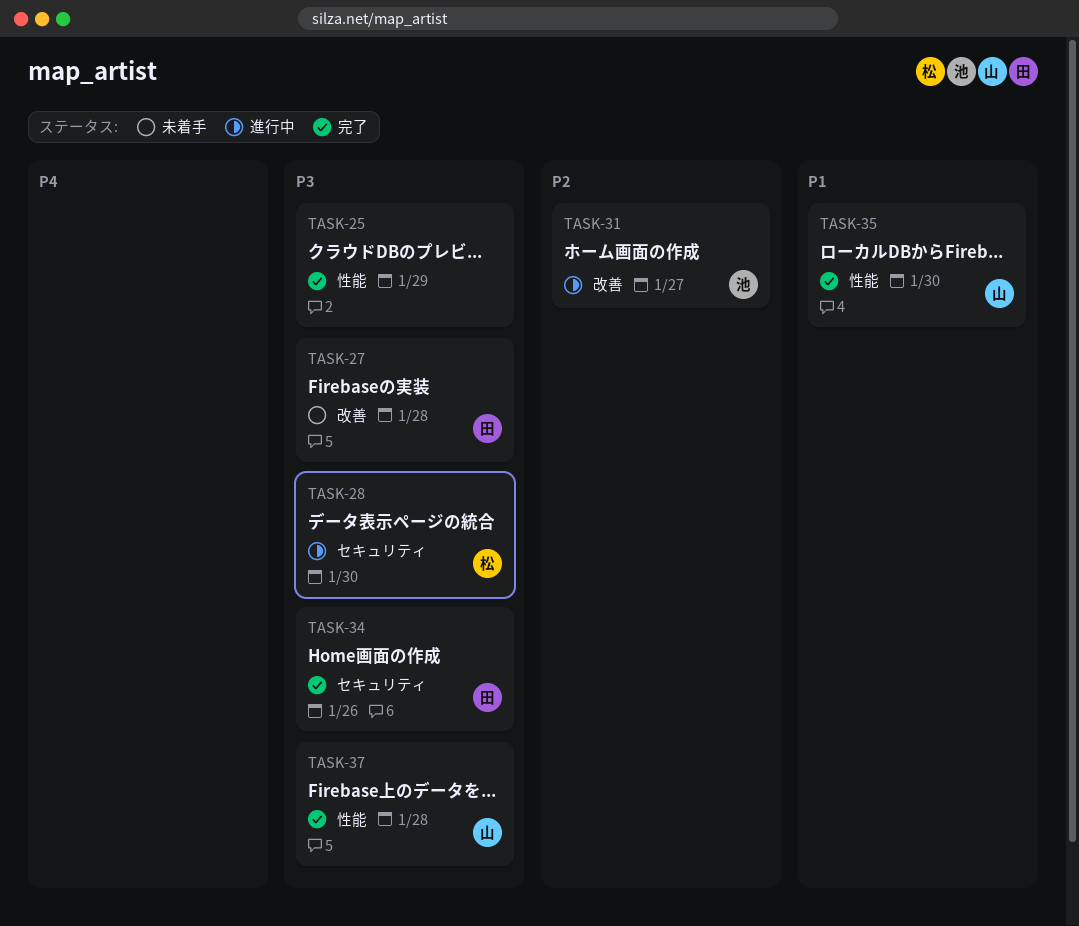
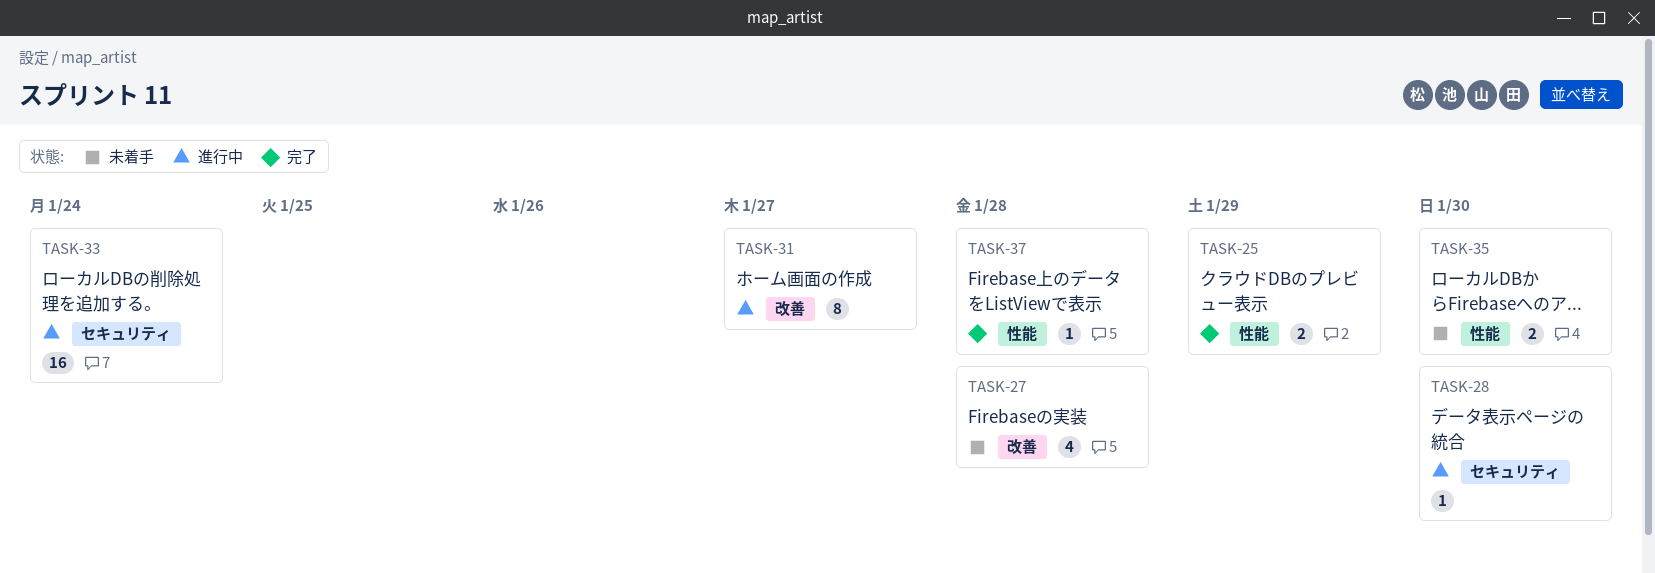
TASK-33: none -> present
TASK-34: present -> none
TASK-35, status: 完了 -> 未着手

